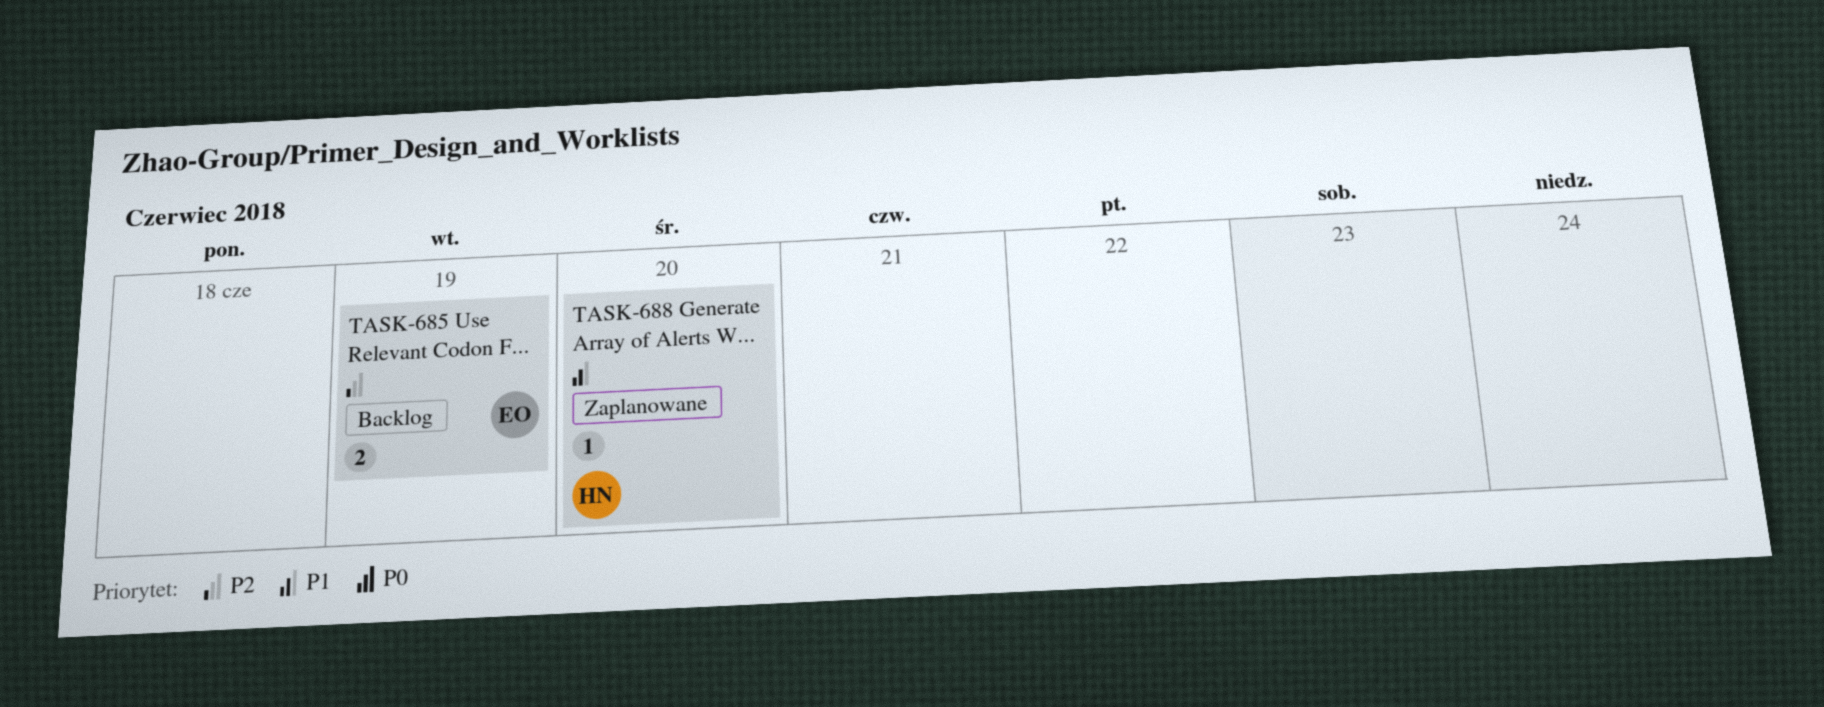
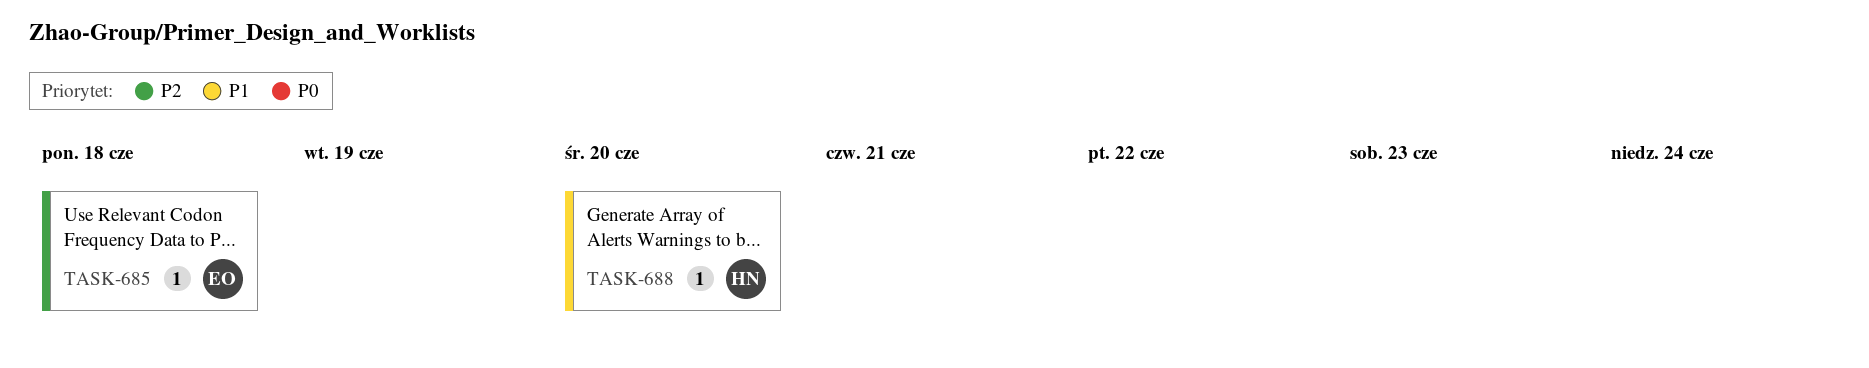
TASK-685, estimate: 2 -> 1
TASK-685, due: Jun 19 -> Jun 18

